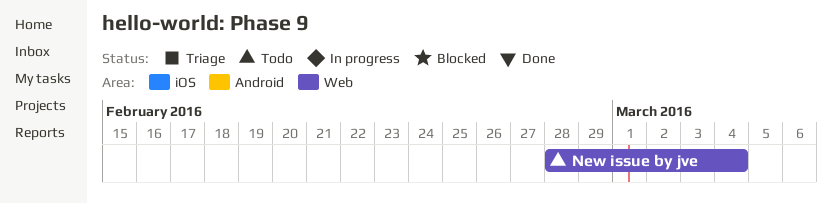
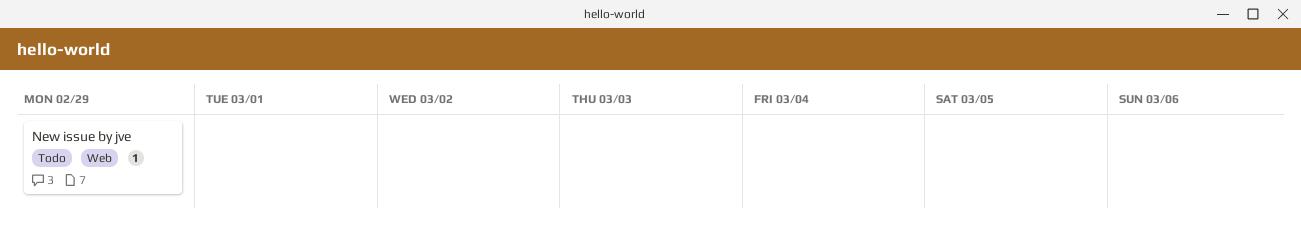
New issue by jve, due: Mar 4 -> Feb 29

